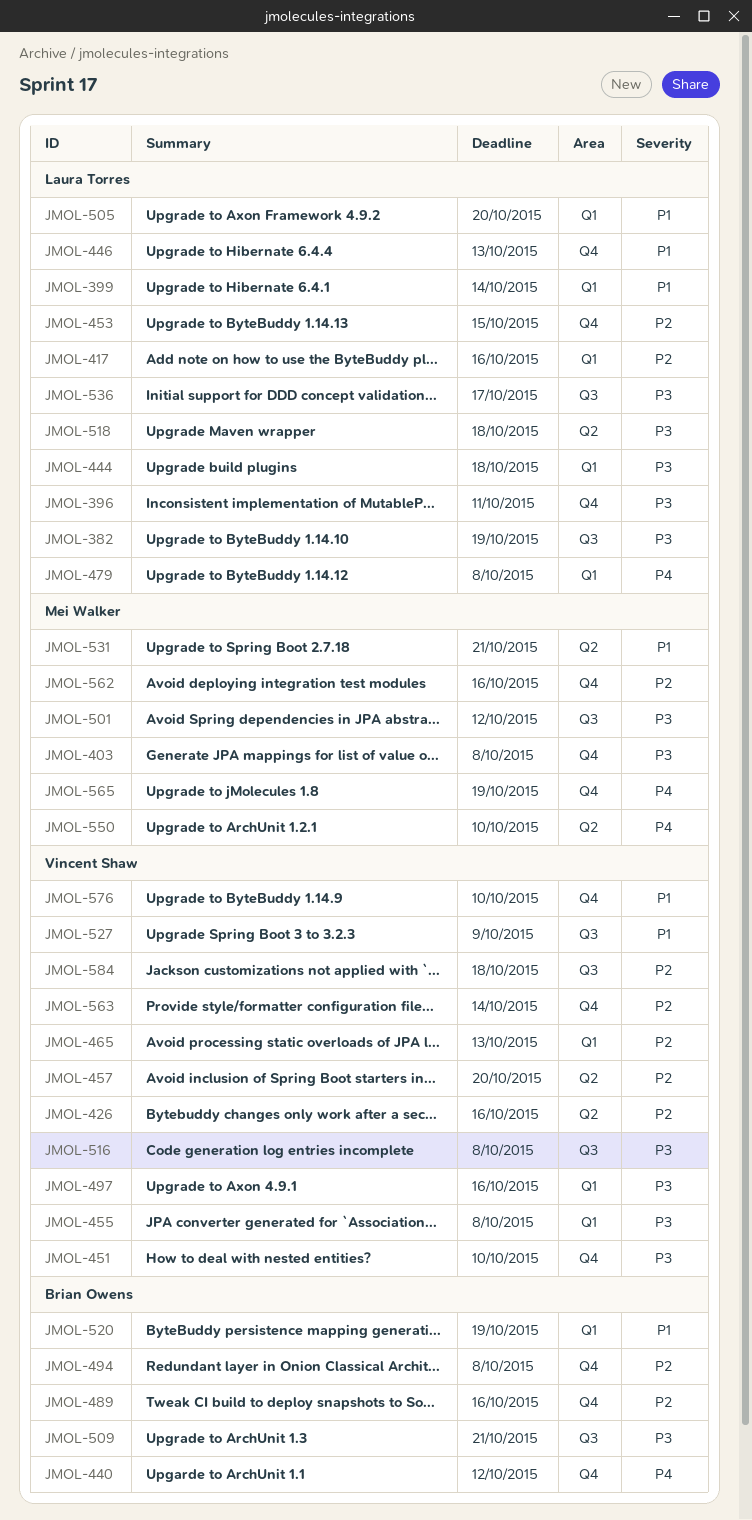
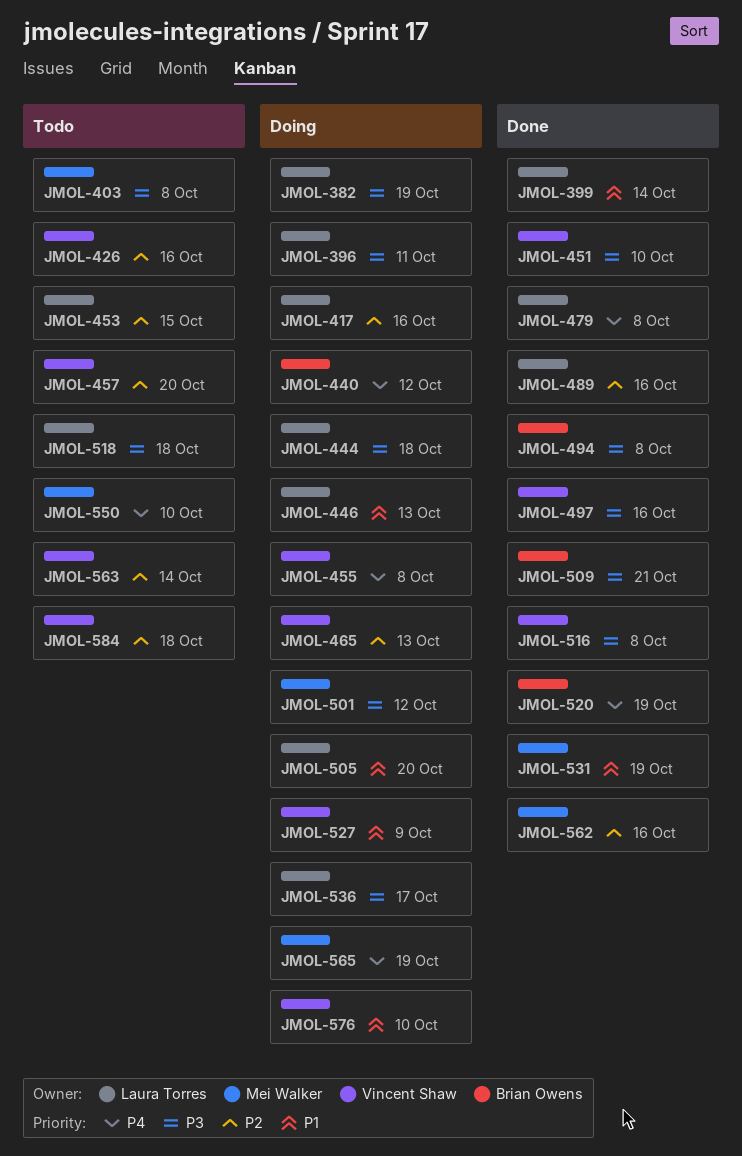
JMOL-455, priority: P3 -> P4
JMOL-489, owner: Brian Owens -> Laura Torres
JMOL-494, priority: P2 -> P3
JMOL-520, priority: P1 -> P4
JMOL-531, due: Oct 21 -> Oct 19

